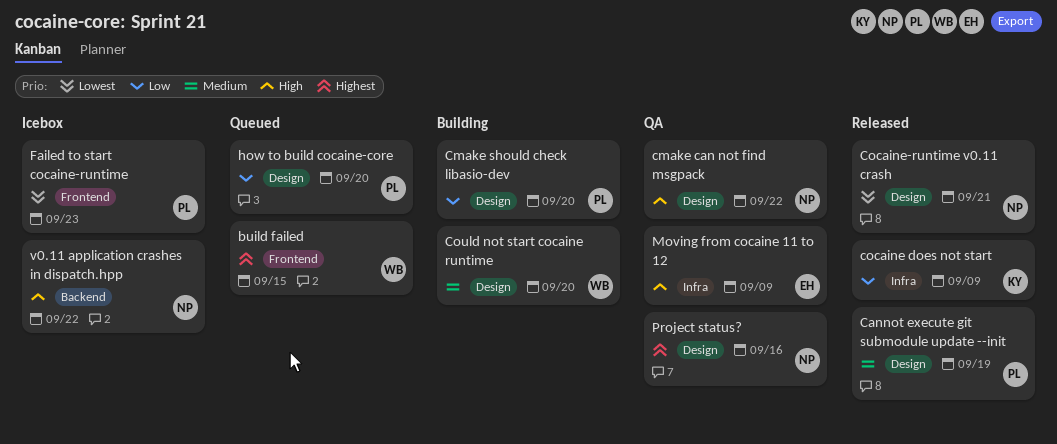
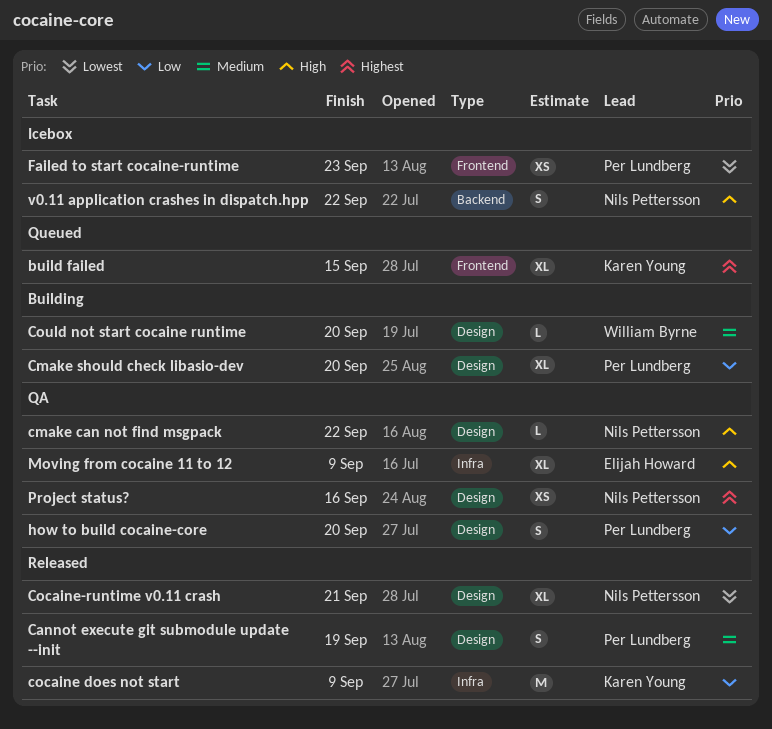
build failed, owner: William Byrne -> Karen Young
how to build cocaine-core, status: Queued -> QA

